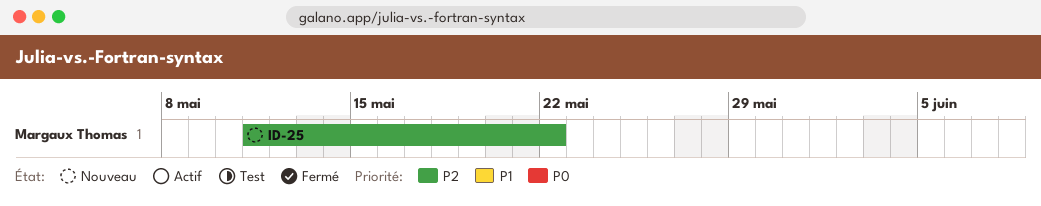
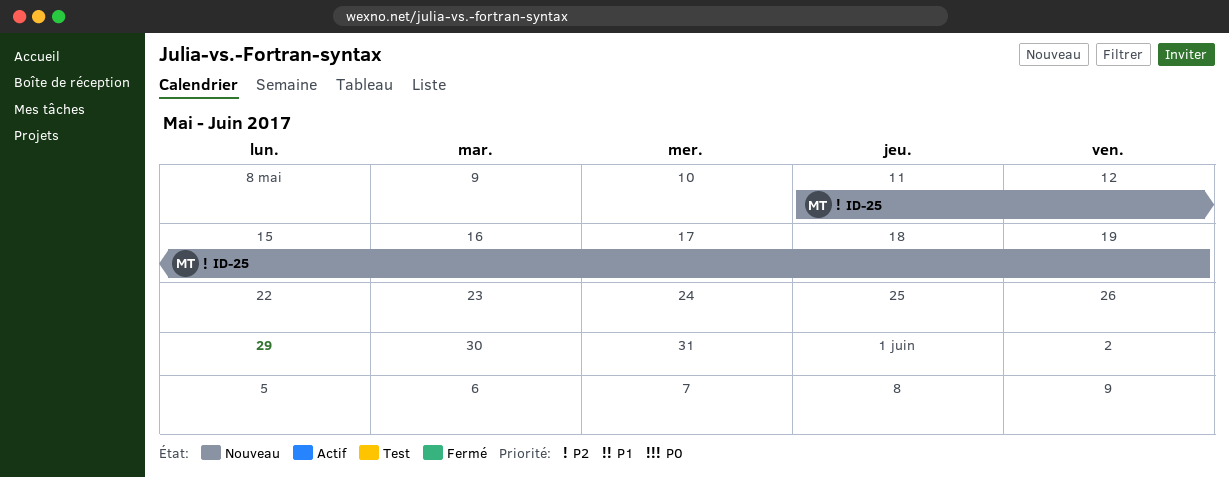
ID-25, due: May 22 -> May 19

